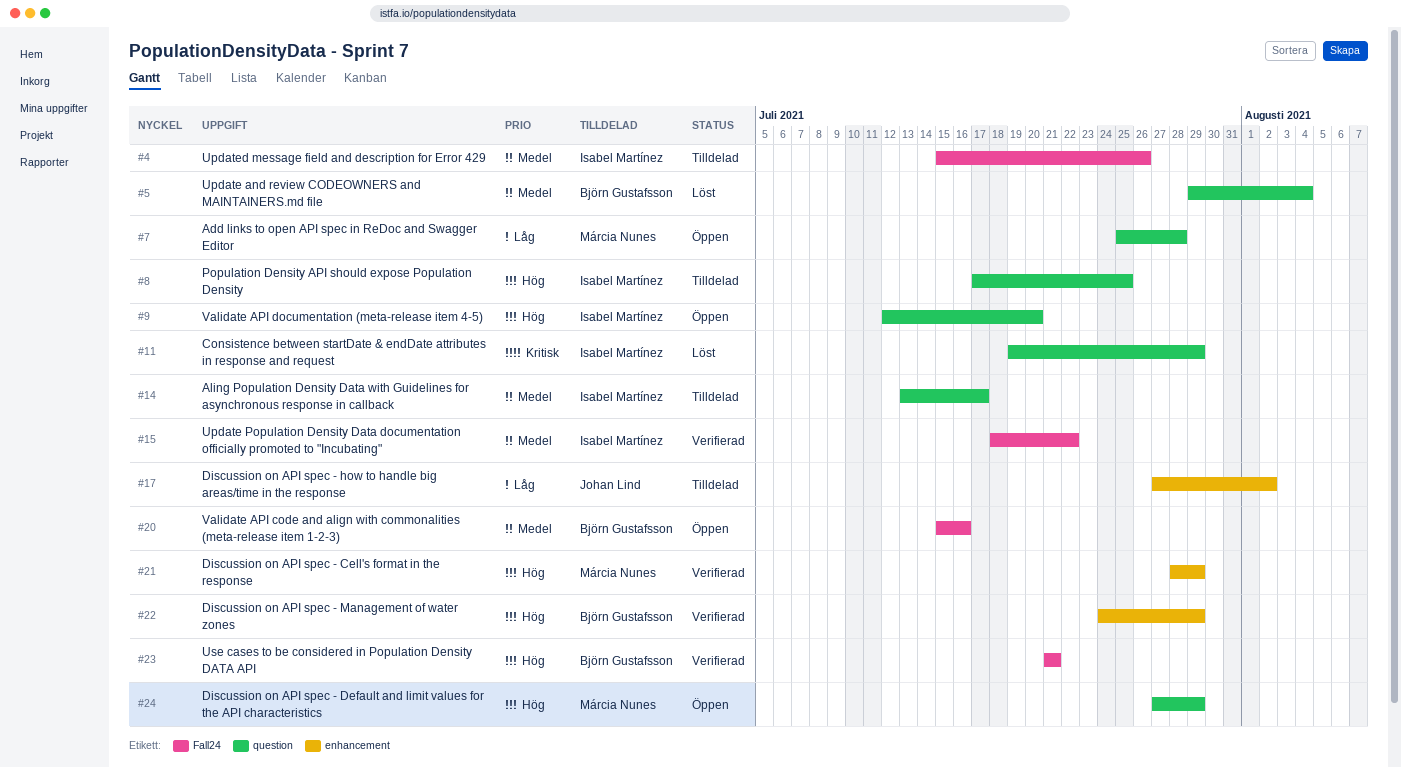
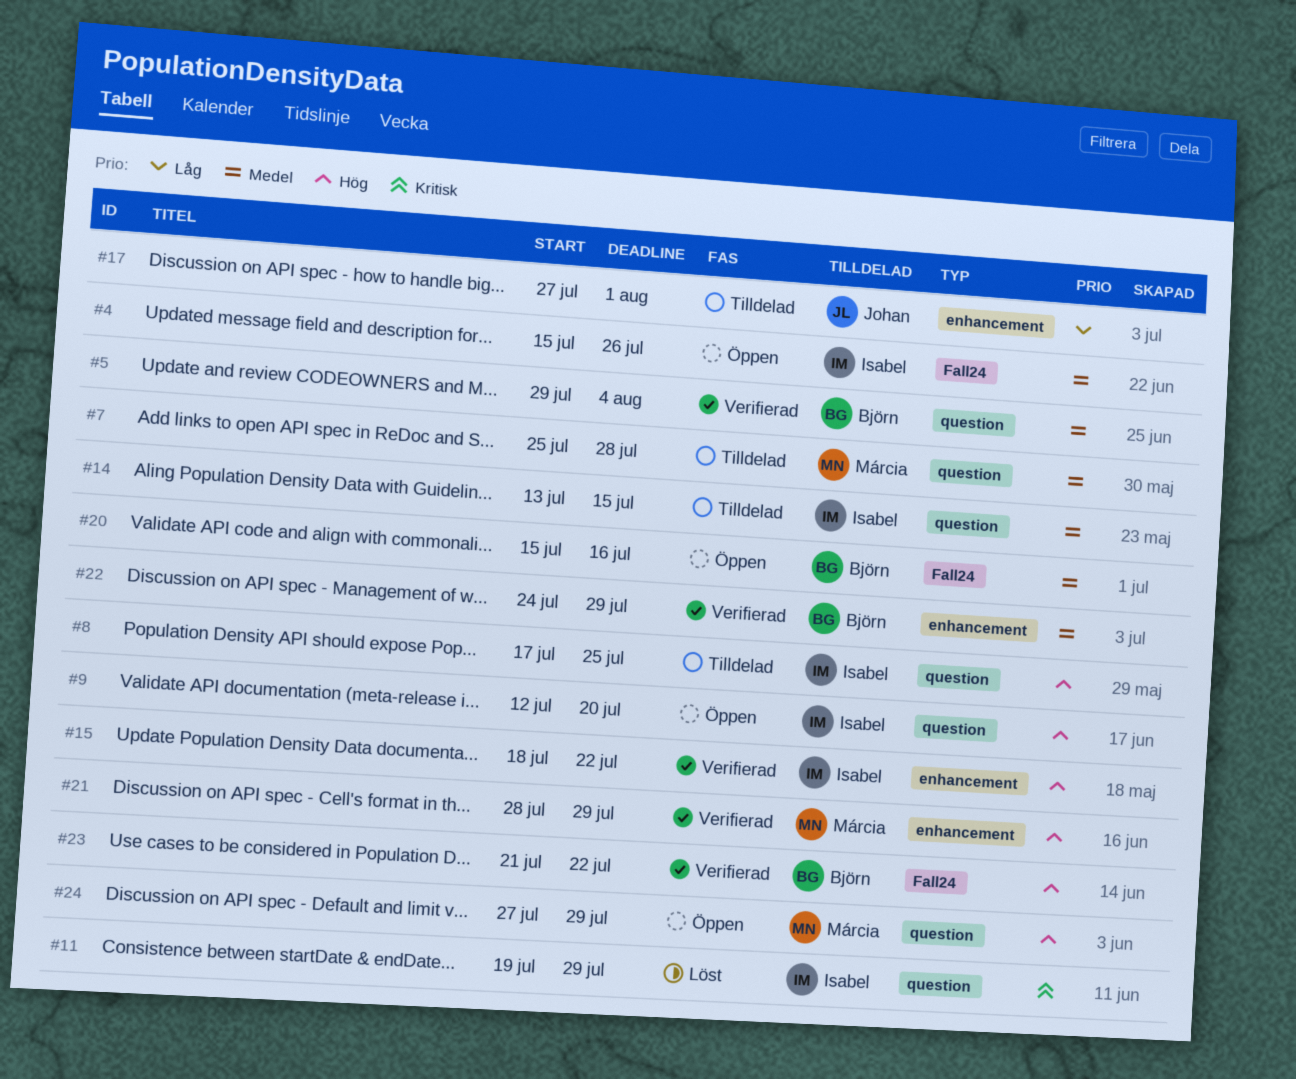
#4, status: Tilldelad -> Öppen
#5, status: Löst -> Verifierad
#7, status: Öppen -> Tilldelad
#7, priority: Låg -> Medel
#14, due: Jul 17 -> Jul 15
#15, priority: Medel -> Hög
#15, label: Fall24 -> enhancement
#17, due: Aug 2 -> Aug 1
#22, priority: Hög -> Medel
#23, due: Jul 21 -> Jul 22

